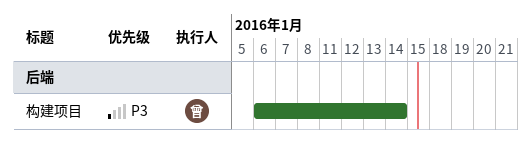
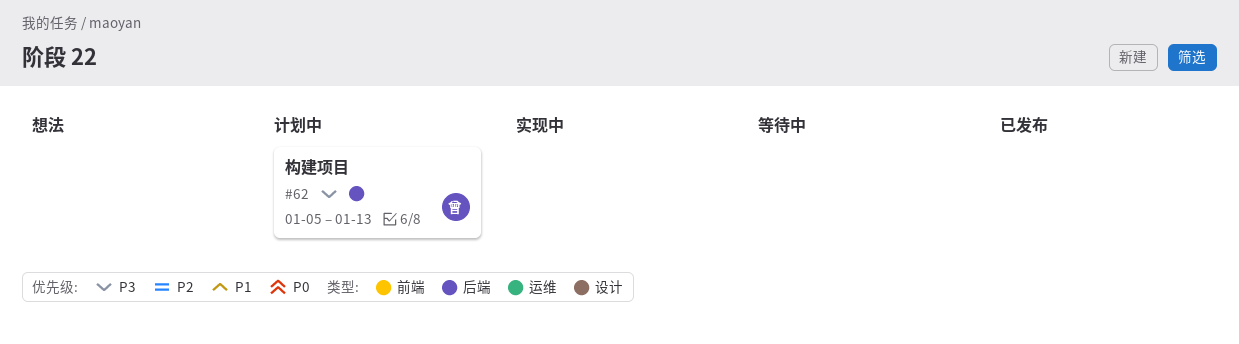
构建项目, start: Jan 6 -> Jan 5
构建项目, due: Jan 14 -> Jan 13

